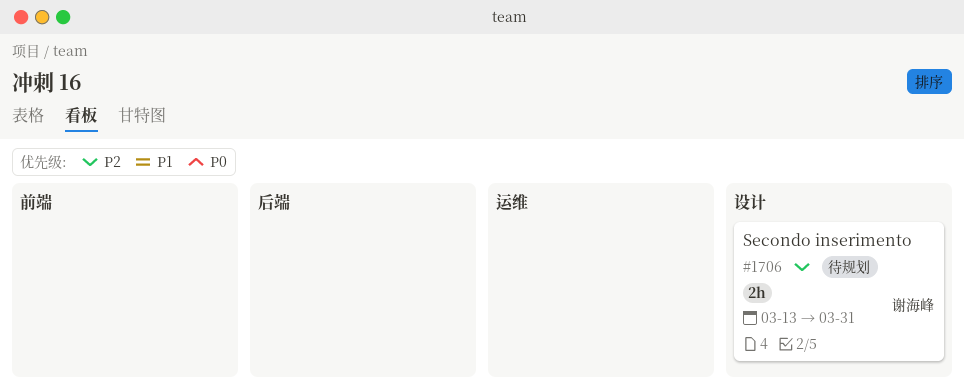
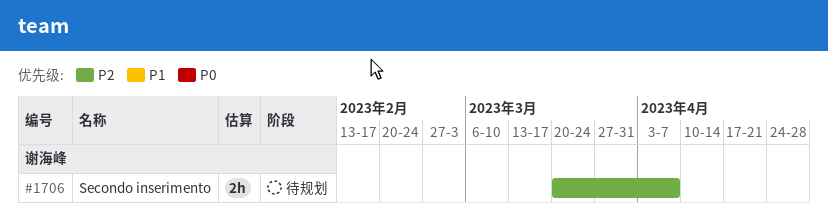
#1706, start: Mar 13 -> Mar 20
#1706, due: Mar 31 -> Apr 7

